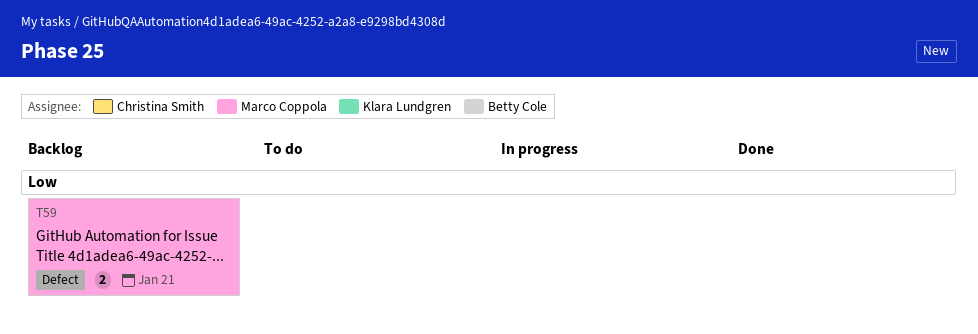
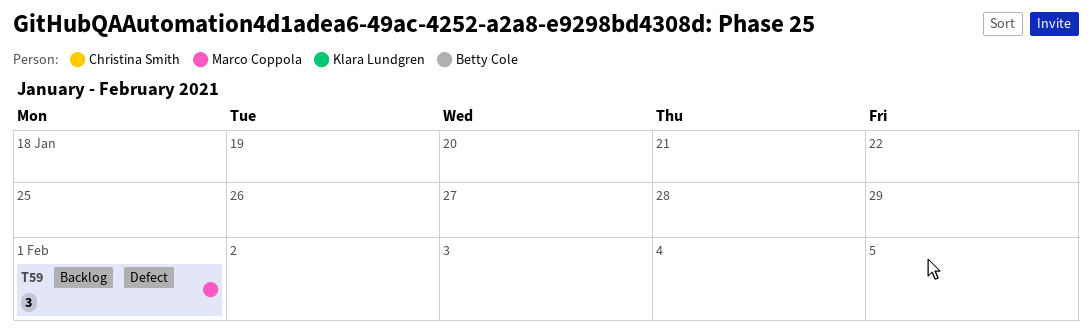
T59, estimate: 2 -> 3
T59, due: Jan 21 -> Feb 1

